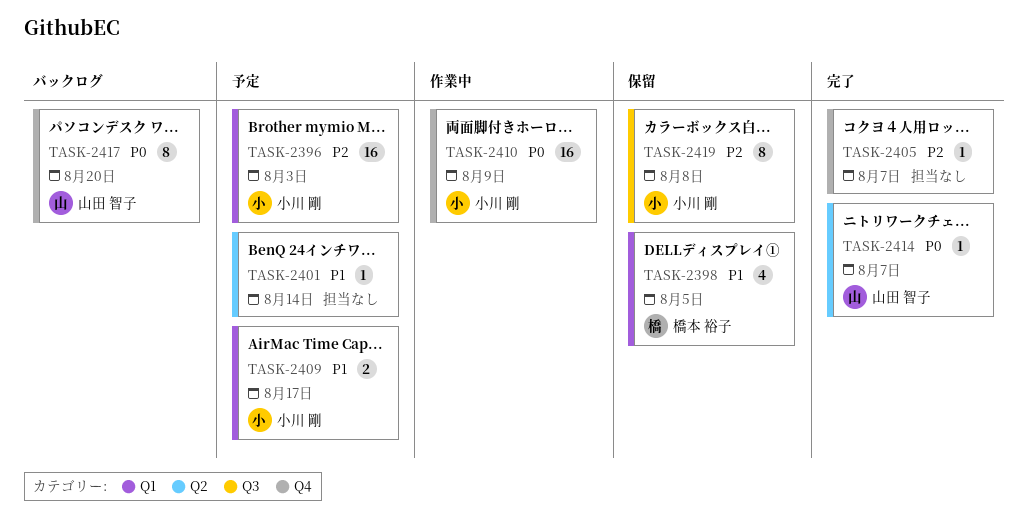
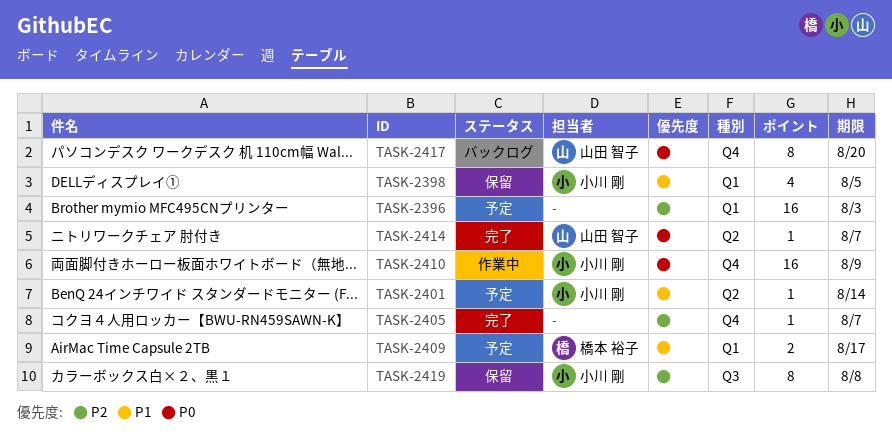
TASK-2396, owner: 小川 剛 -> none
TASK-2398, owner: 橋本 裕子 -> 小川 剛
TASK-2401, owner: none -> 小川 剛
TASK-2409, owner: 小川 剛 -> 橋本 裕子

